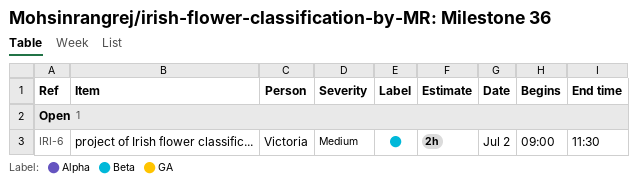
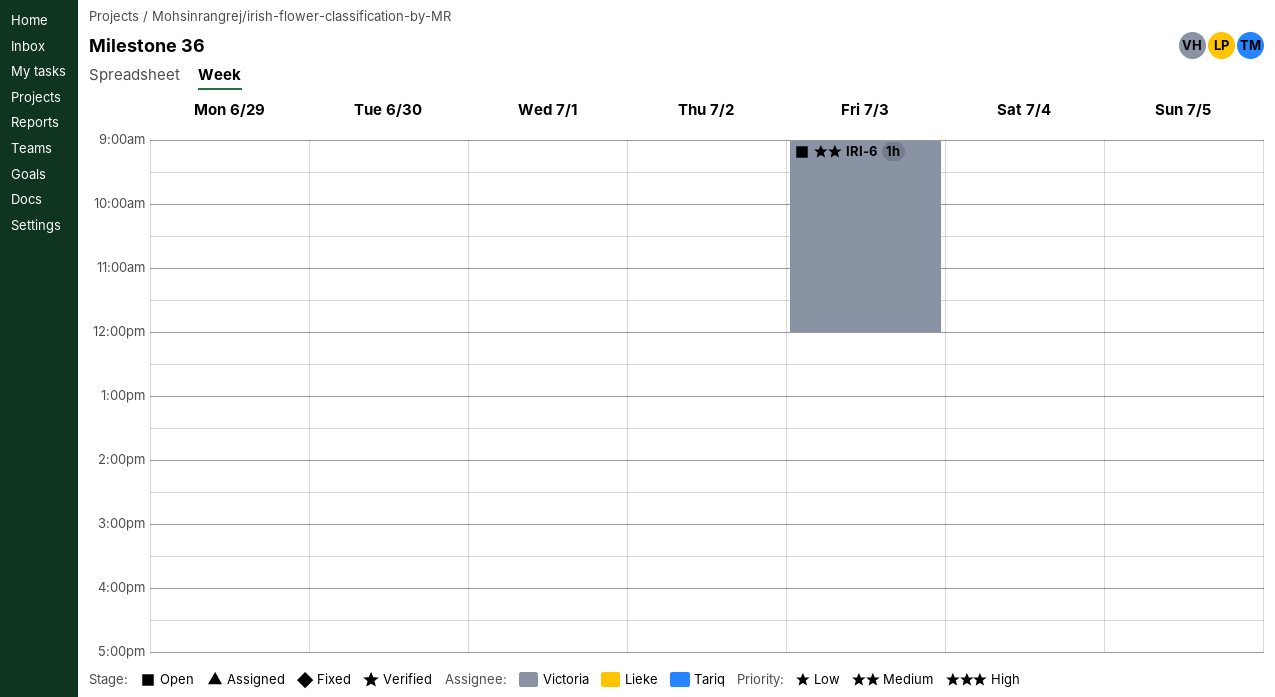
IRI-6, estimate: 2h -> 1h
IRI-6, day: Jul 2 -> Jul 3
IRI-6, ends: 11:30 -> 12:00

